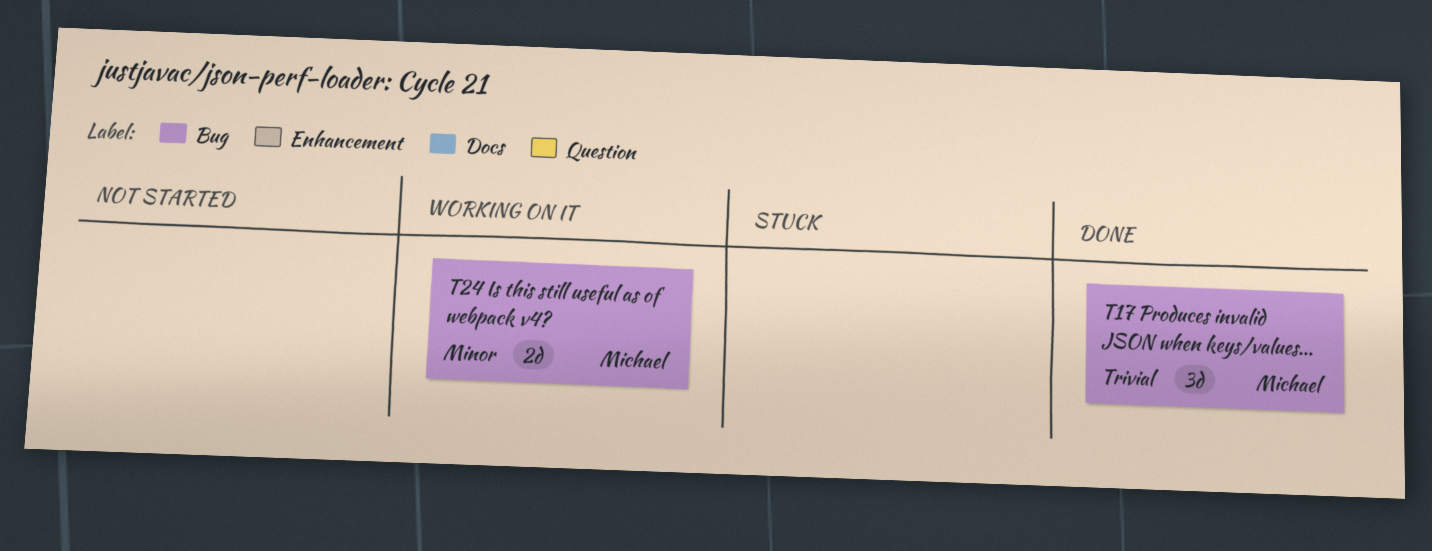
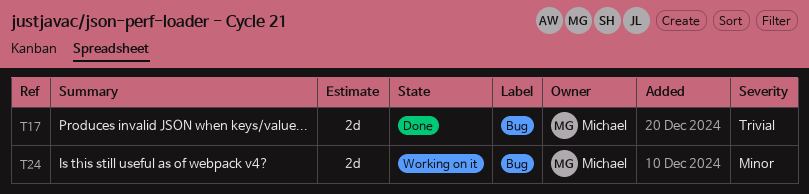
T17, estimate: 3d -> 2d

